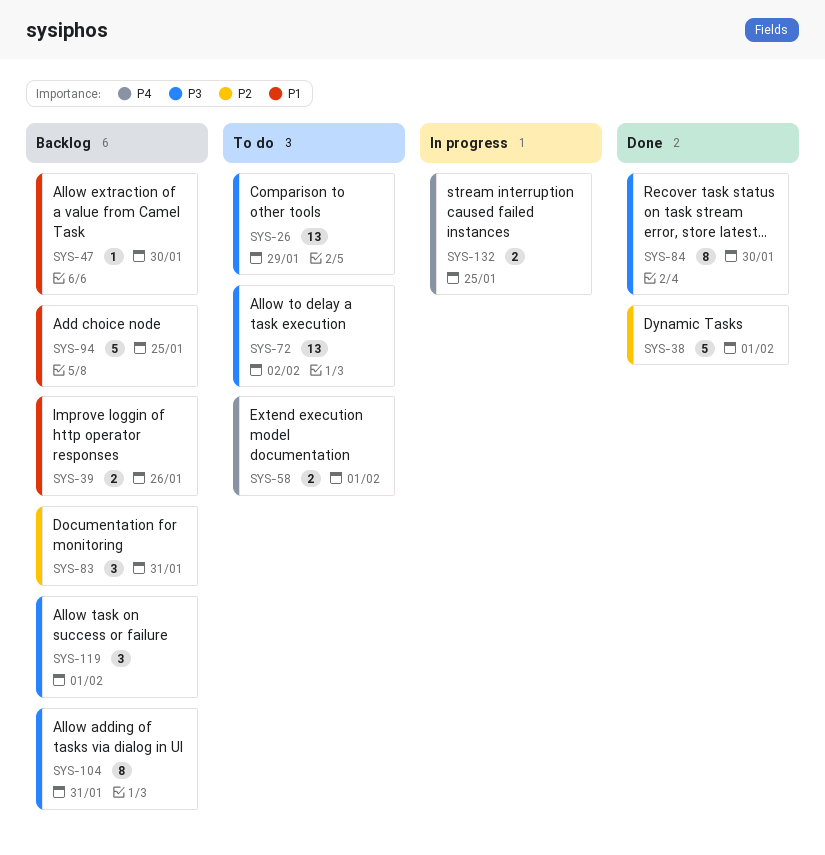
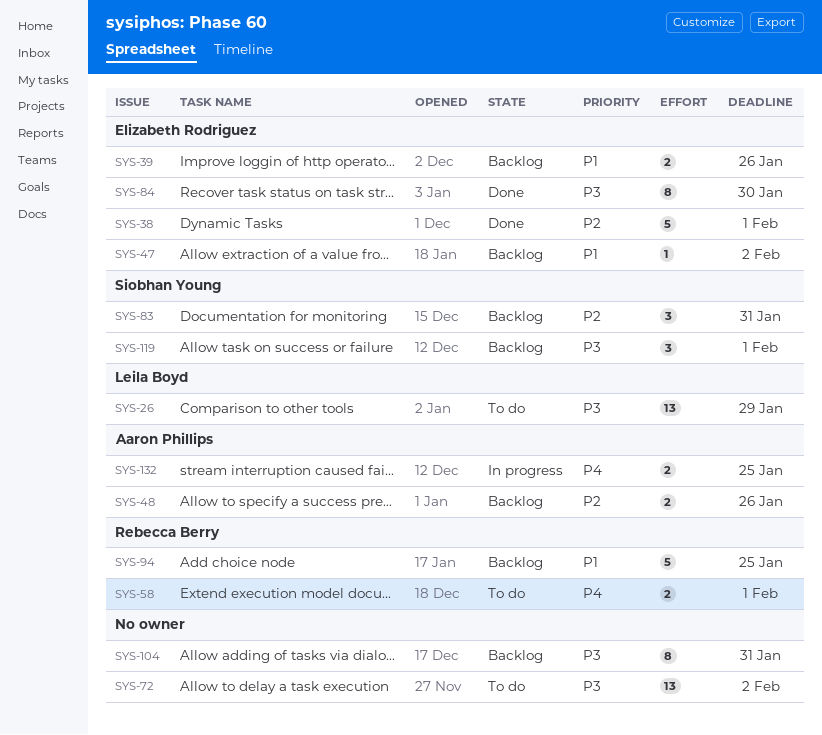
SYS-47, due: Jan 30 -> Feb 2
SYS-48: none -> present

